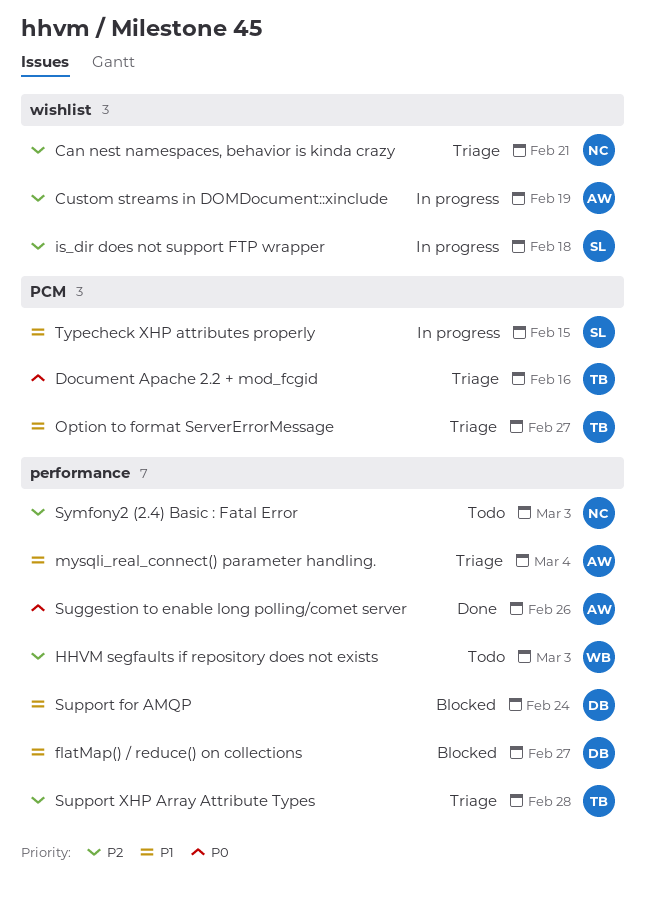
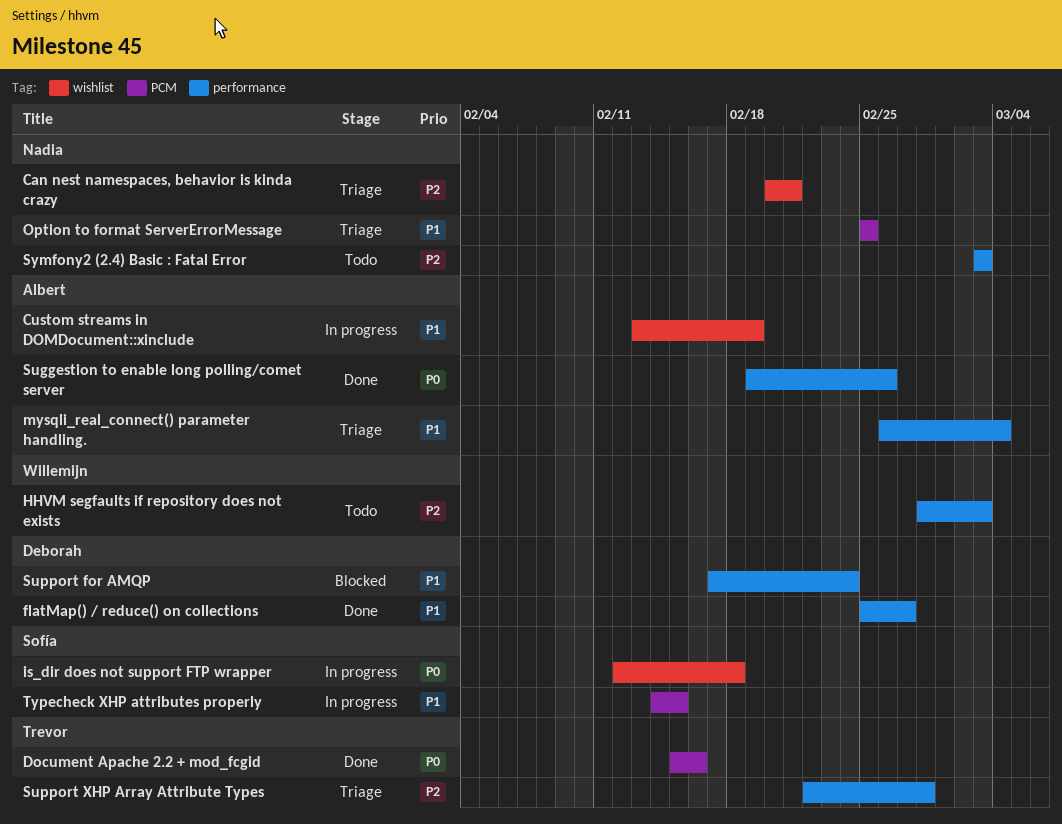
Custom streams in DOMDocument::xinclude, priority: P2 -> P1
Document Apache 2.2 + mod_fcgid, status: Triage -> Done
flatMap() / reduce() on collections, status: Blocked -> Done
is_dir does not support FTP wrapper, priority: P2 -> P0
Option to format ServerErrorMessage, owner: Trevor -> Nadia
Option to format ServerErrorMessage, due: Feb 27 -> Feb 25

